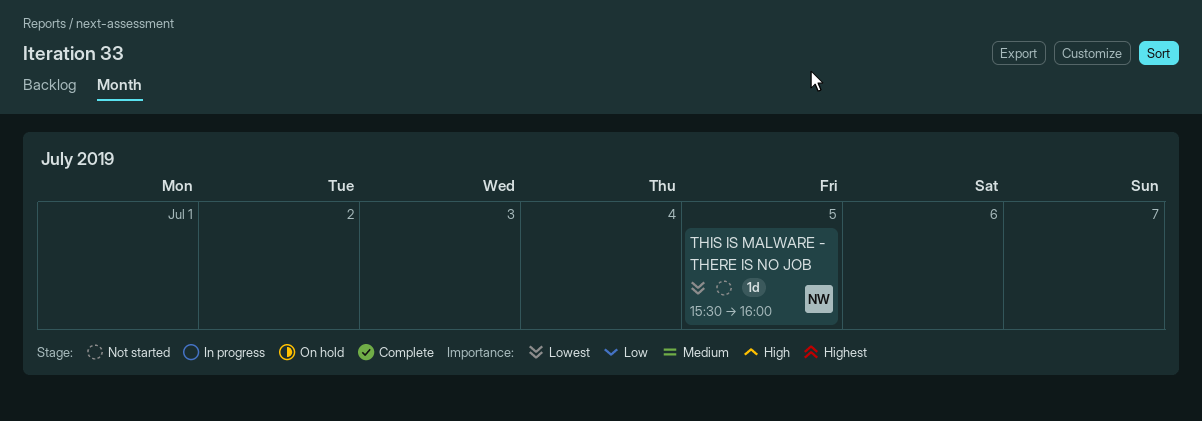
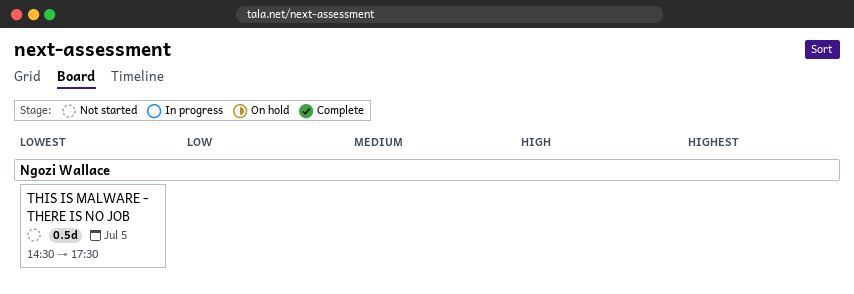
THIS IS MALWARE - THERE IS NO JOB, estimate: 1d -> 0.5d
THIS IS MALWARE - THERE IS NO JOB, begins: 15:30 -> 14:30
THIS IS MALWARE - THERE IS NO JOB, ends: 16:00 -> 17:30

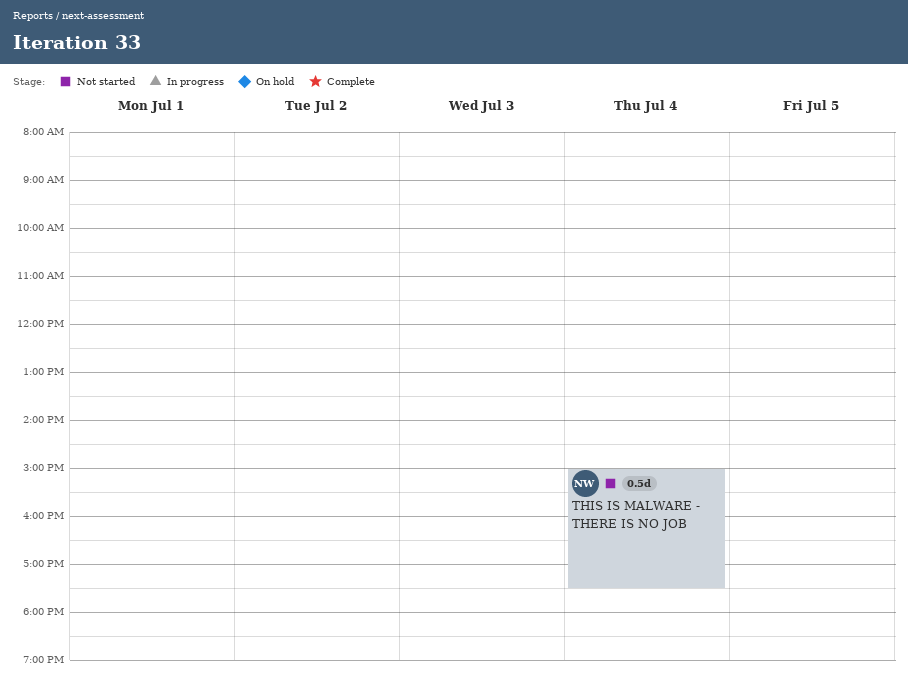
THIS IS MALWARE - THERE IS NO JOB, day: Jul 5 -> Jul 4
THIS IS MALWARE - THERE IS NO JOB, begins: 14:30 -> 15:00

